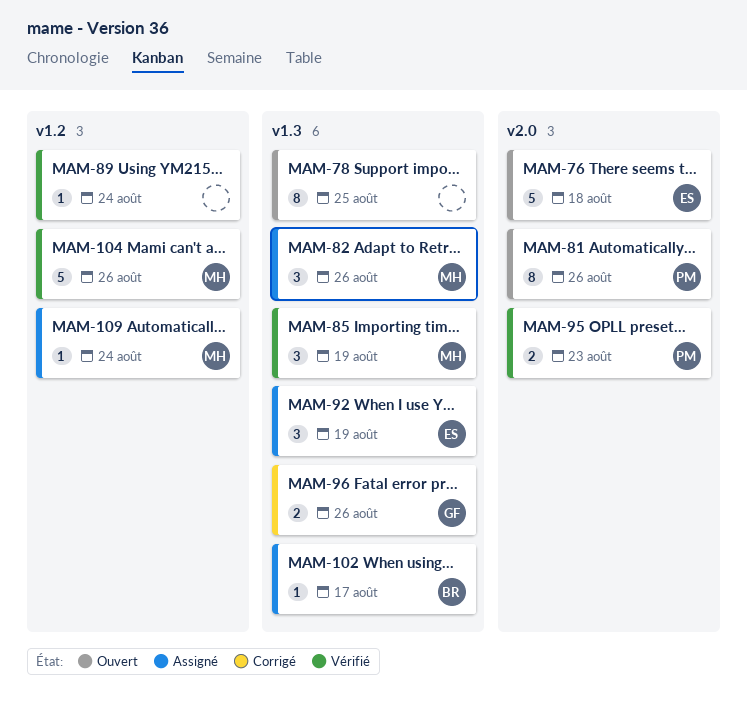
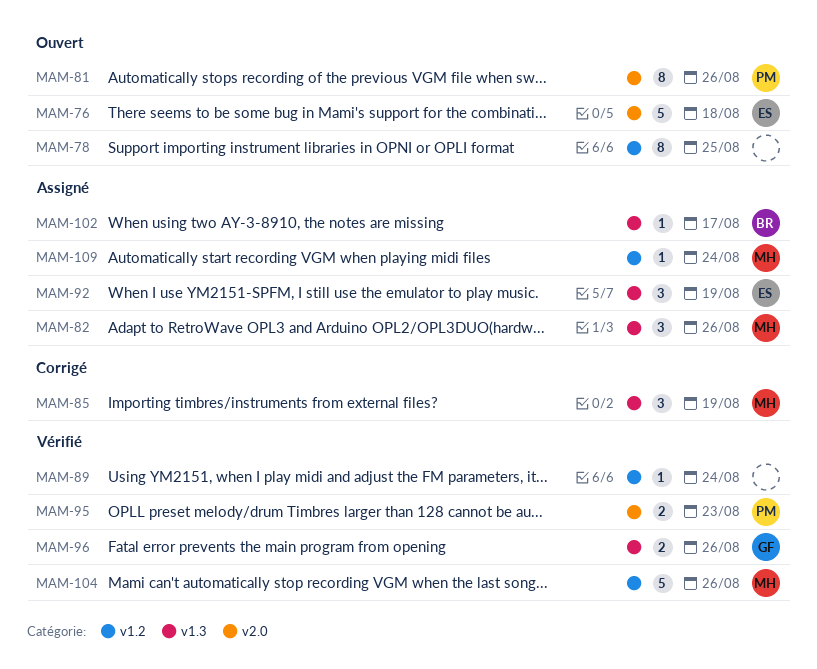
MAM-78, label: v1.3 -> v1.2
MAM-85, status: Vérifié -> Corrigé
MAM-96, status: Corrigé -> Vérifié

